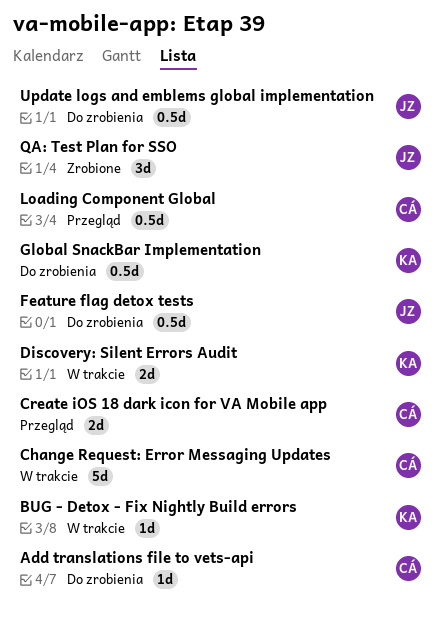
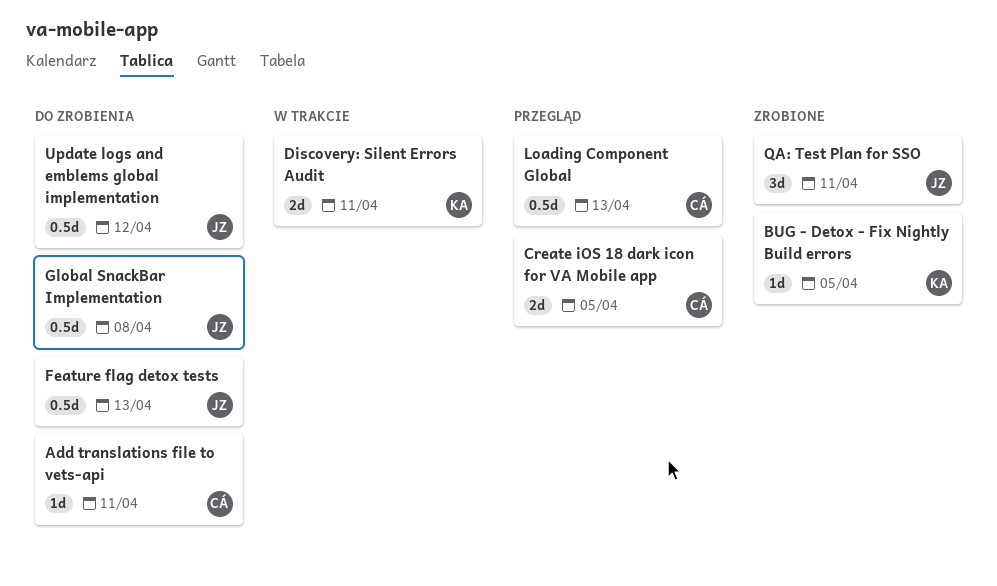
BUG - Detox - Fix Nightly Build errors, status: W trakcie -> Zrobione
Change Request: Error Messaging Updates: present -> none
Global SnackBar Implementation, owner: KA -> JZ

